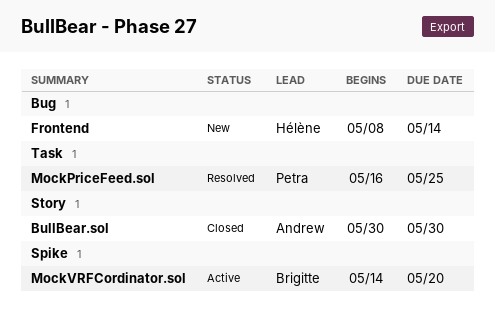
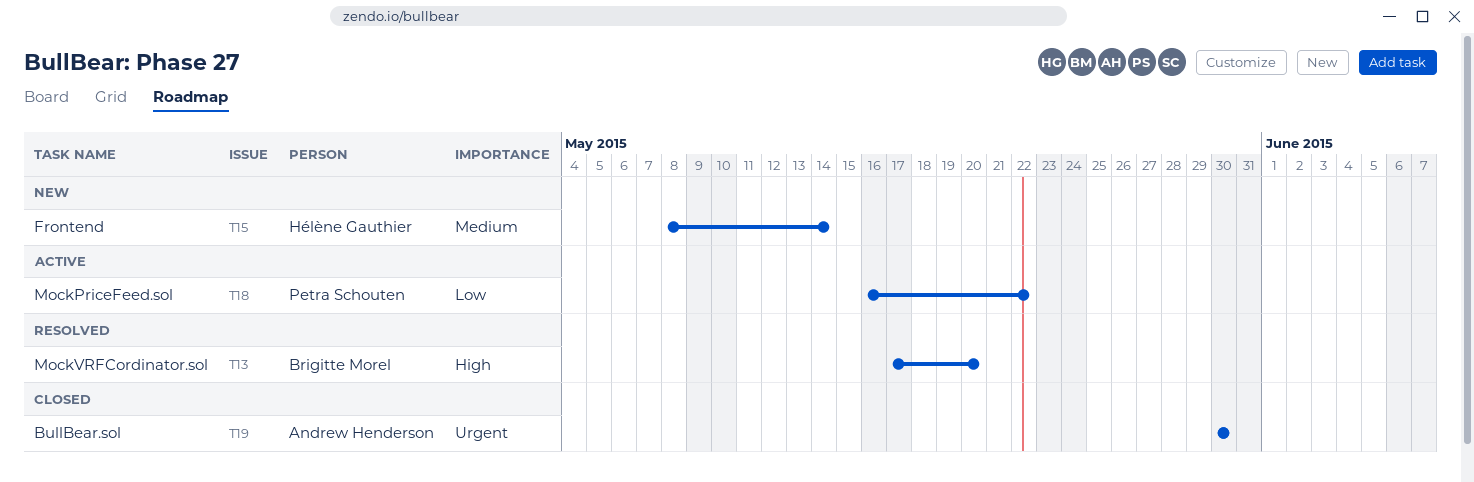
MockPriceFeed.sol, status: Resolved -> Active
MockPriceFeed.sol, due: May 25 -> May 22
MockVRFCordinator.sol, status: Active -> Resolved
MockVRFCordinator.sol, start: May 14 -> May 17

